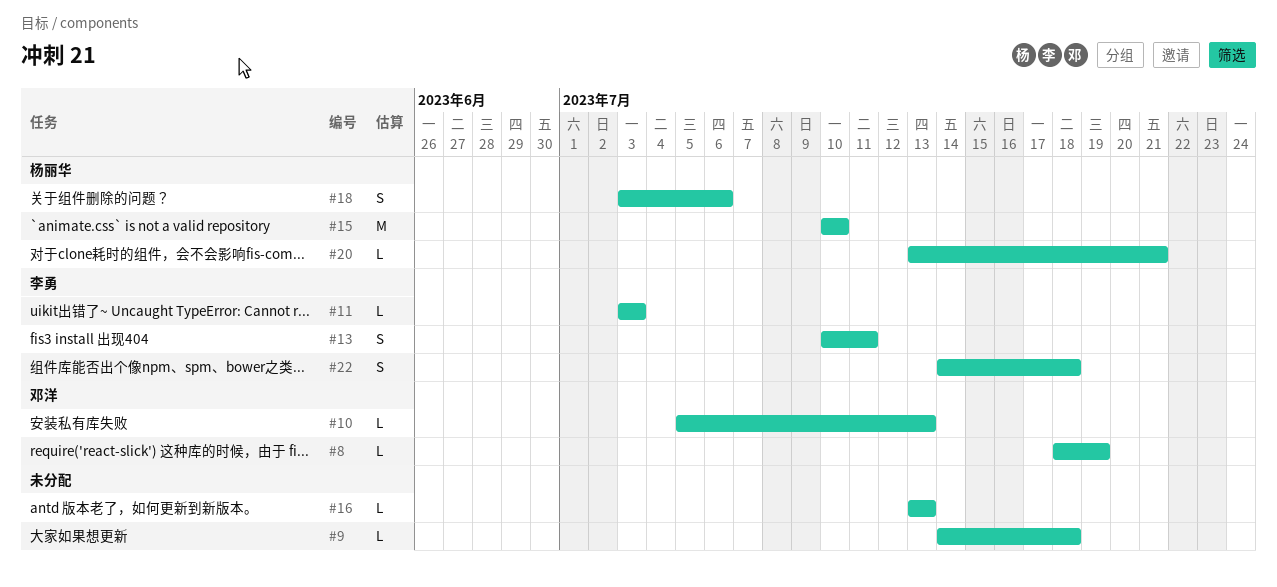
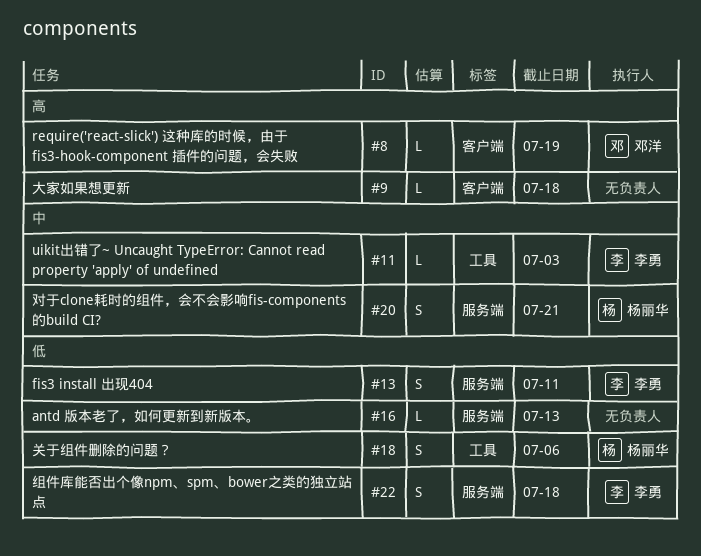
#10: present -> none
#15: present -> none
#20, estimate: L -> S

